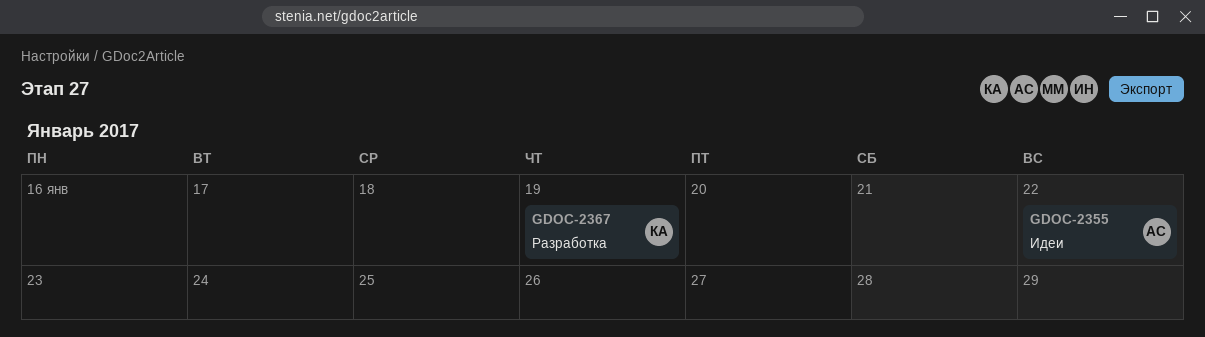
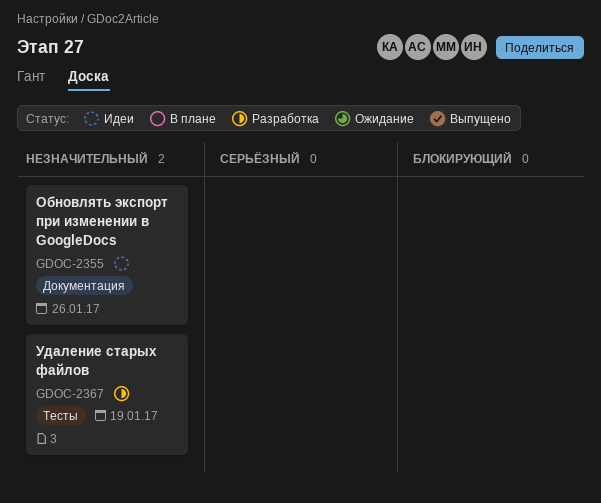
GDOC-2355, due: Jan 22 -> Jan 26

